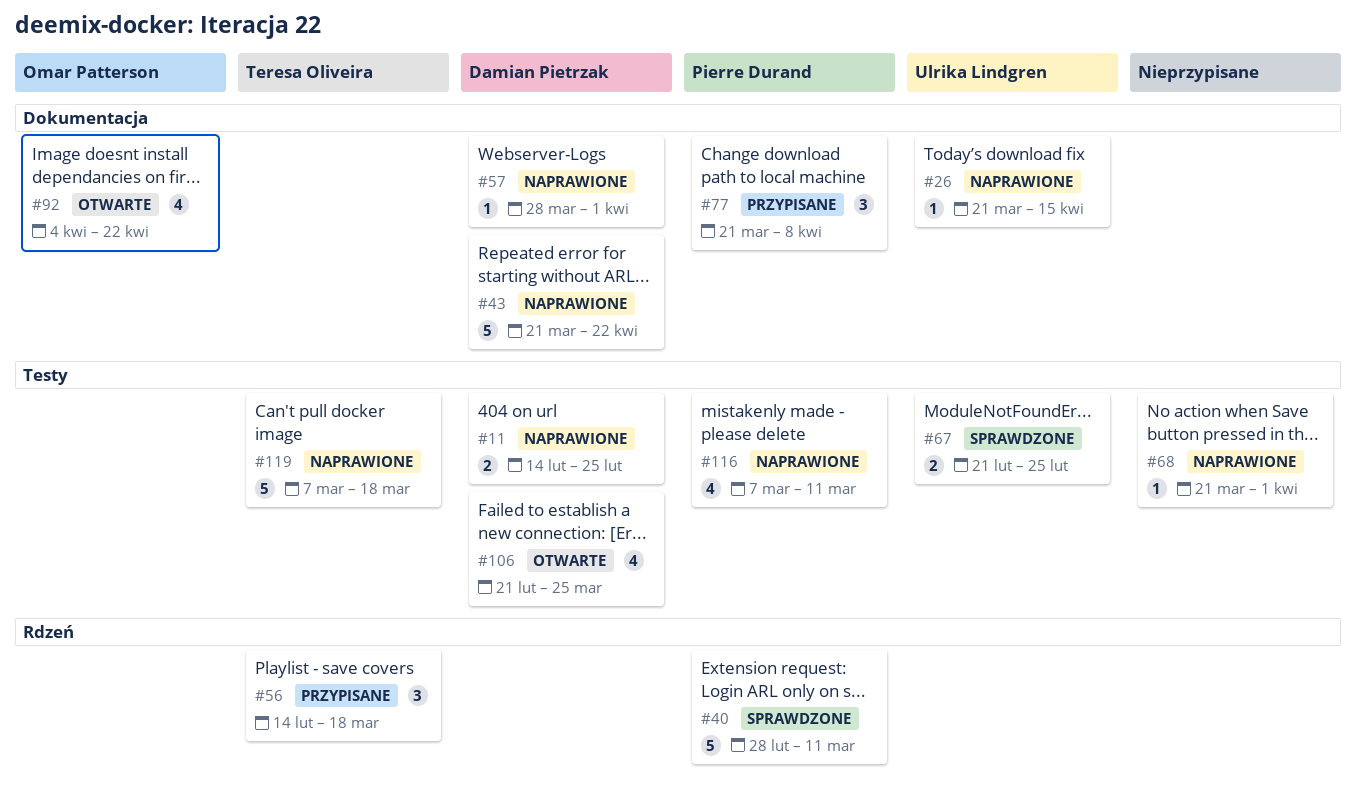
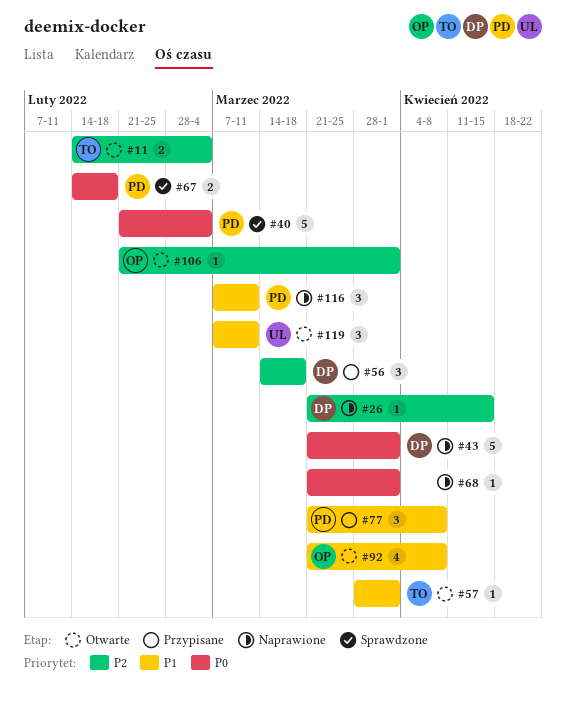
#11, status: Naprawione -> Otwarte
#11, owner: Damian Pietrzak -> Teresa Oliveira
#11, due: Feb 25 -> Mar 4
#26, owner: Ulrika Lindgren -> Damian Pietrzak
#40, start: Feb 28 -> Feb 21
#40, due: Mar 11 -> Mar 4
#43, due: Apr 22 -> Apr 1
#56, owner: Teresa Oliveira -> Damian Pietrzak
#56, start: Feb 14 -> Mar 14
#57, status: Naprawione -> Otwarte
#57, owner: Damian Pietrzak -> Teresa Oliveira
#67, owner: Ulrika Lindgren -> Pierre Durand
#67, start: Feb 21 -> Feb 14
#67, due: Feb 25 -> Feb 18
#92, start: Apr 4 -> Mar 21
#92, due: Apr 22 -> Apr 8
#106, owner: Damian Pietrzak -> Omar Patterson
#106, estimate: 4 -> 1
#106, due: Mar 25 -> Apr 1
#116, estimate: 4 -> 3
#119, status: Naprawione -> Otwarte
#119, owner: Teresa Oliveira -> Ulrika Lindgren
#119, estimate: 5 -> 3
#119, due: Mar 18 -> Mar 11

